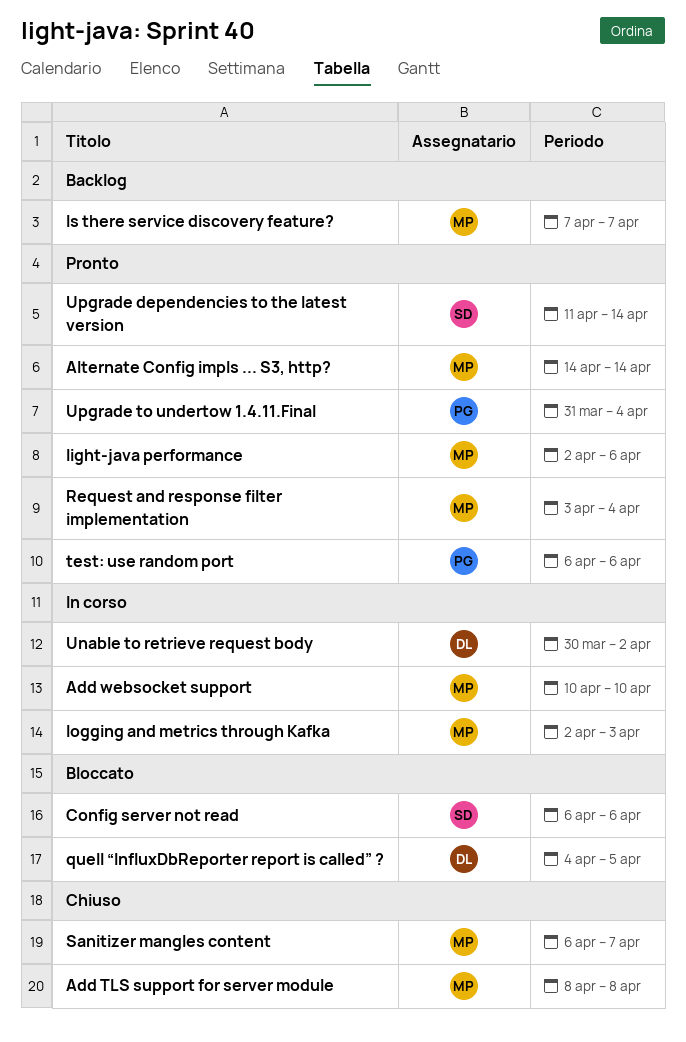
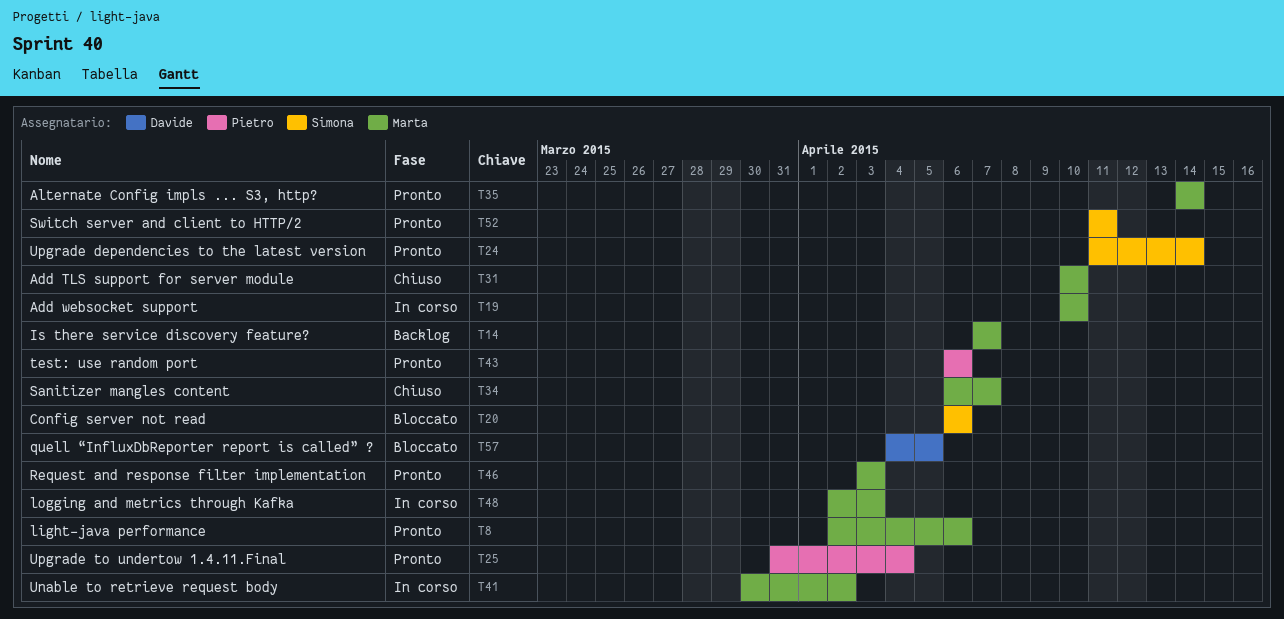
Add TLS support for server module, start: Apr 8 -> Apr 10
Add TLS support for server module, due: Apr 8 -> Apr 10
Request and response filter implementation, due: Apr 4 -> Apr 3
Switch server and client to HTTP/2: none -> present
Unable to retrieve request body, owner: Davide -> Marta

